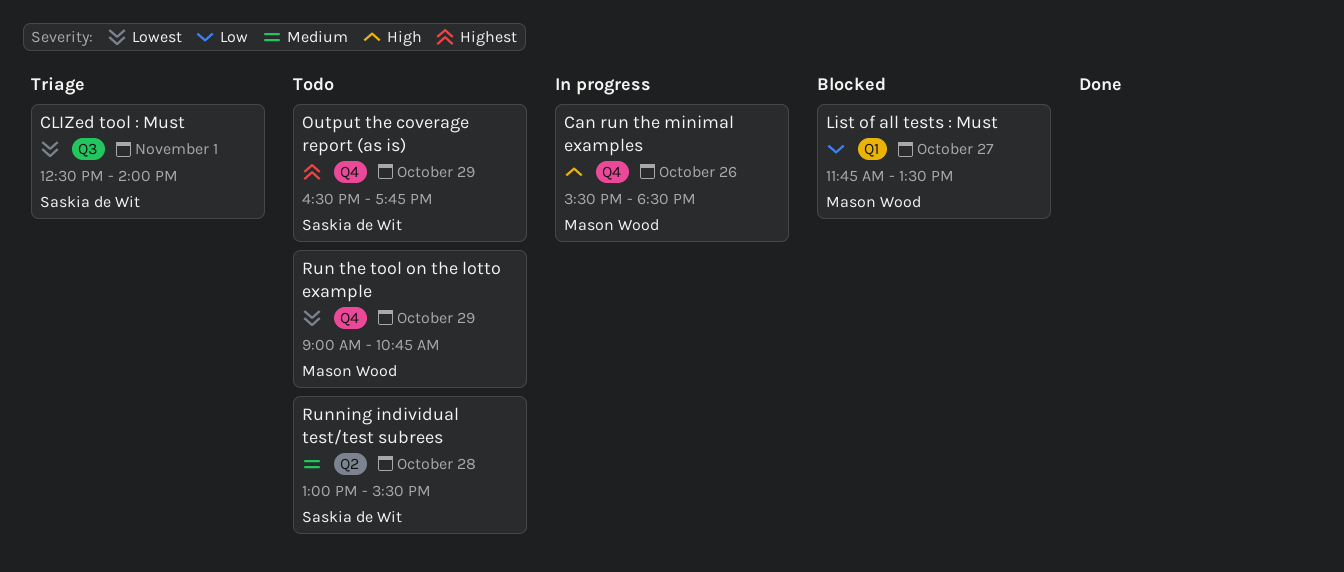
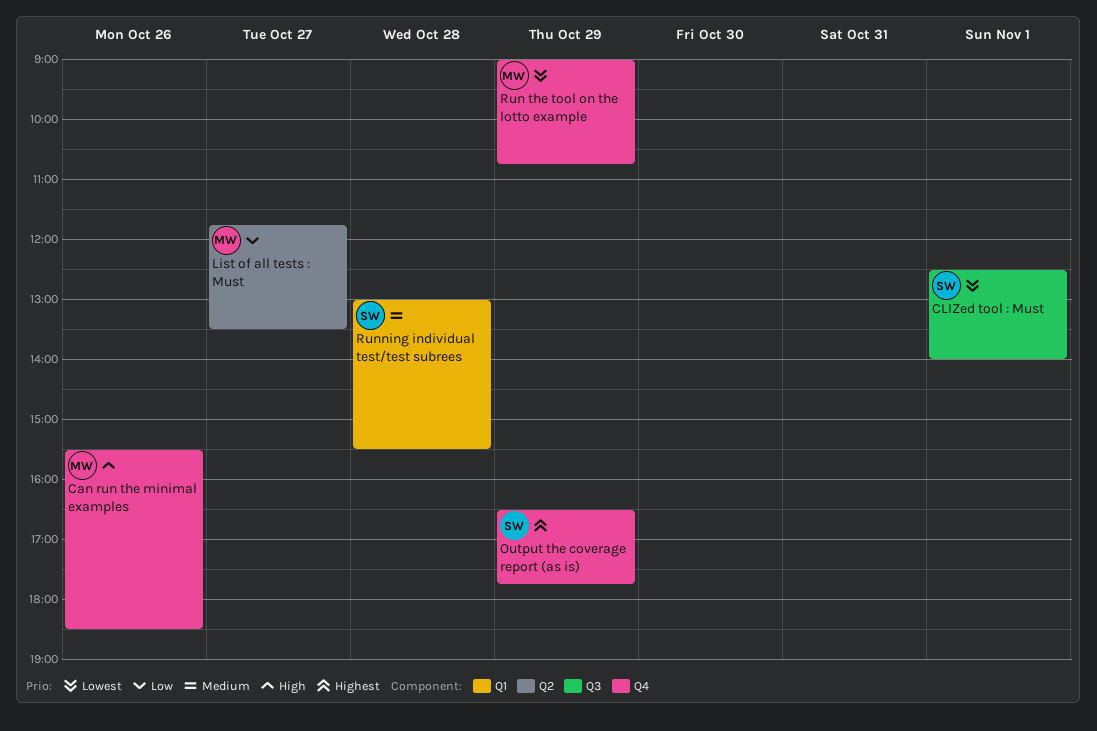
List of all tests : Must, label: Q1 -> Q2
Running individual test/test subrees, label: Q2 -> Q1

